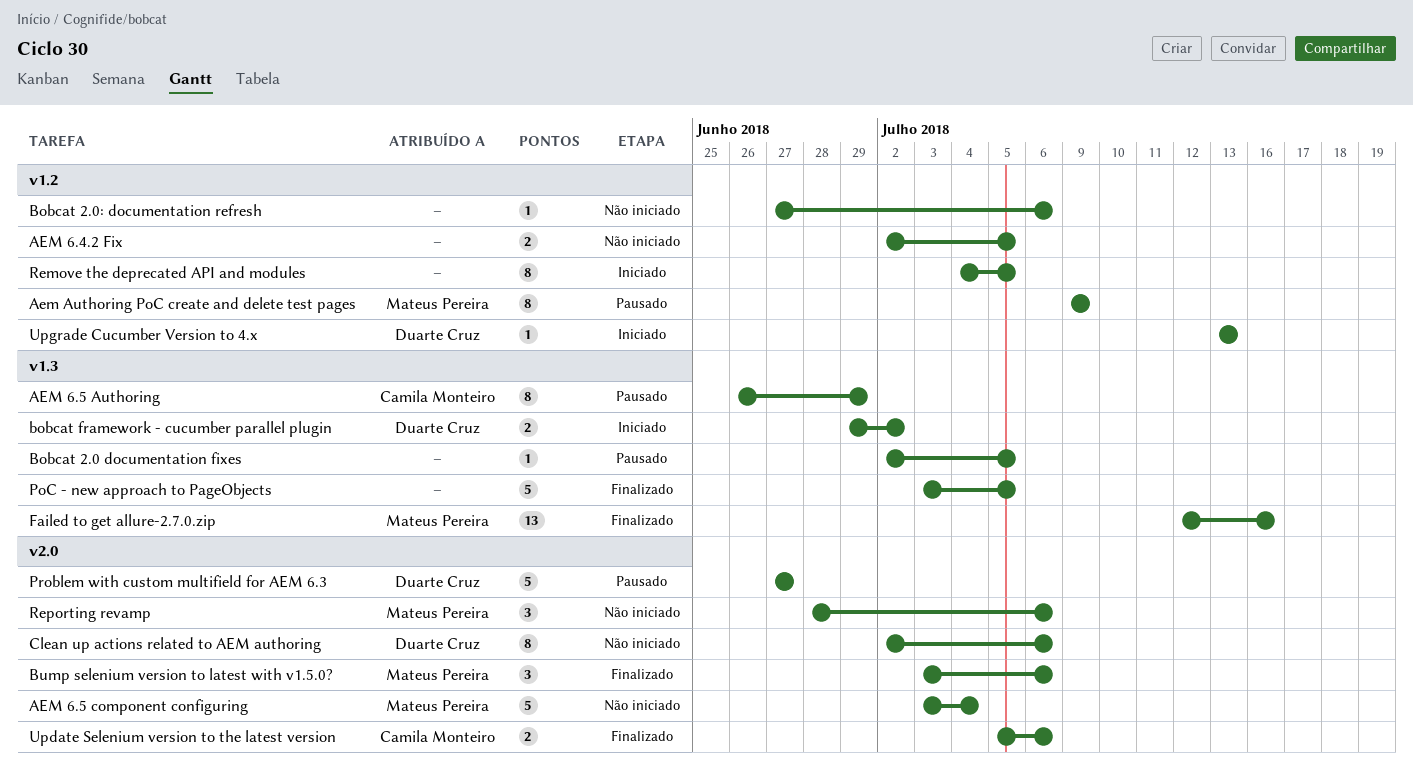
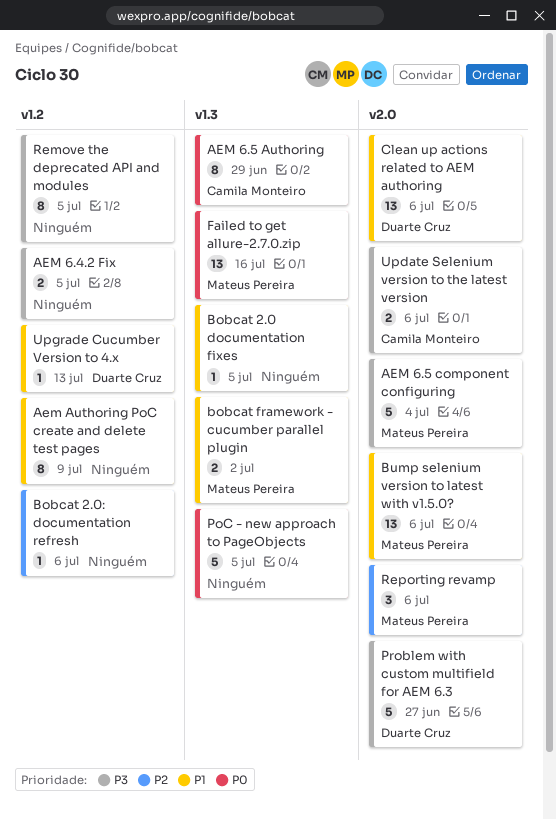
Aem Authoring PoC create and delete test pages, owner: Mateus Pereira -> none
bobcat framework - cucumber parallel plugin, owner: Duarte Cruz -> Mateus Pereira
Bump selenium version to latest with v1.5.0?, estimate: 3 -> 13
Clean up actions related to AEM authoring, estimate: 8 -> 13

